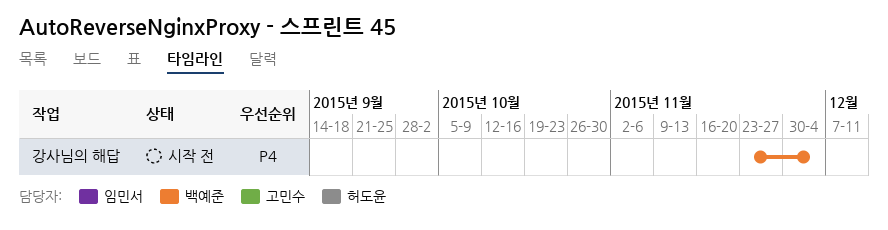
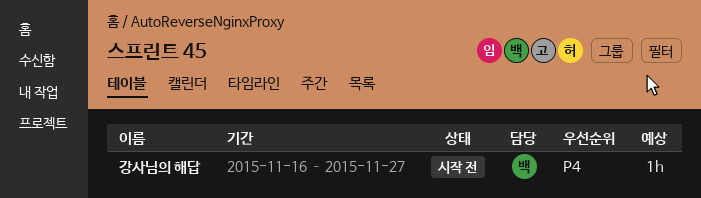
강사님의 해답, start: Nov 23 -> Nov 16
강사님의 해답, due: Dec 4 -> Nov 27

